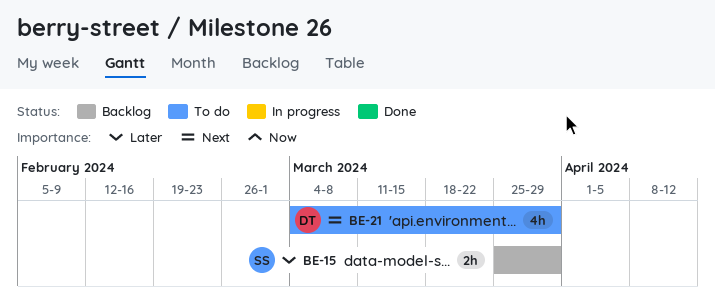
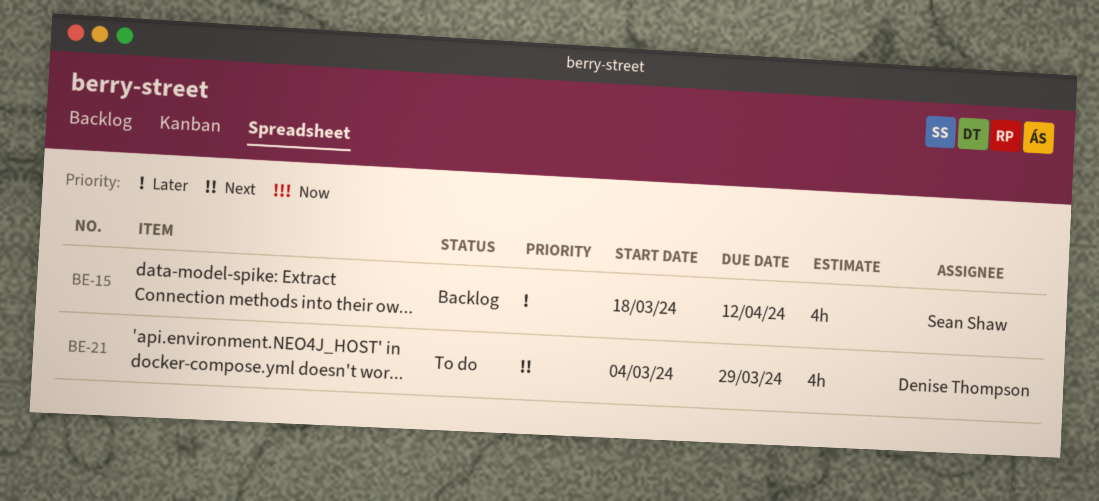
BE-15, estimate: 2h -> 4h
BE-15, start: Mar 25 -> Mar 18
BE-15, due: Mar 29 -> Apr 12

